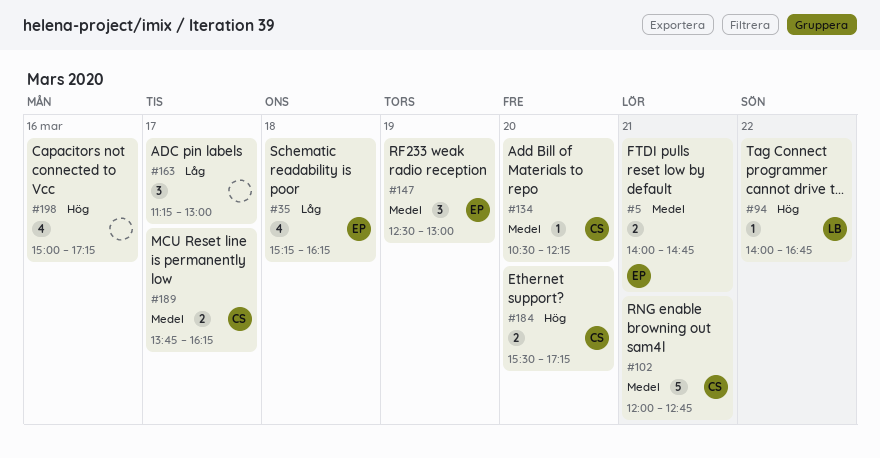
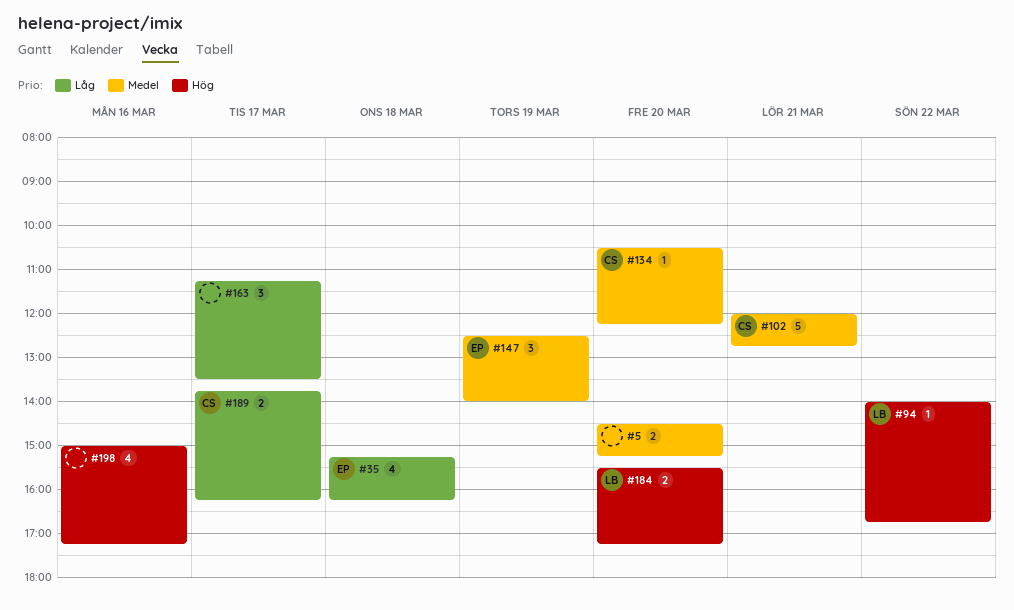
#5, owner: EP -> none
#5, day: Mar 21 -> Mar 20
#5, begins: 14:00 -> 14:30
#5, ends: 14:45 -> 15:15
#147, ends: 13:00 -> 14:00
#163, ends: 13:00 -> 13:30
#184, owner: CS -> LB
#189, priority: Medel -> Låg

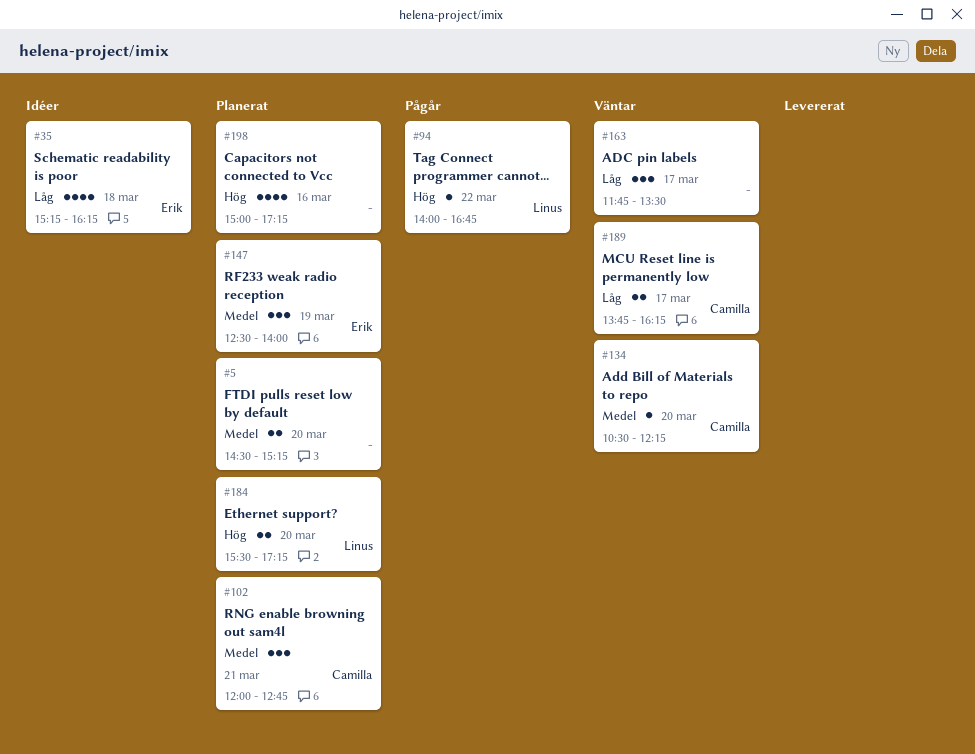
#102, estimate: 5 -> 3
#163, begins: 11:15 -> 11:45

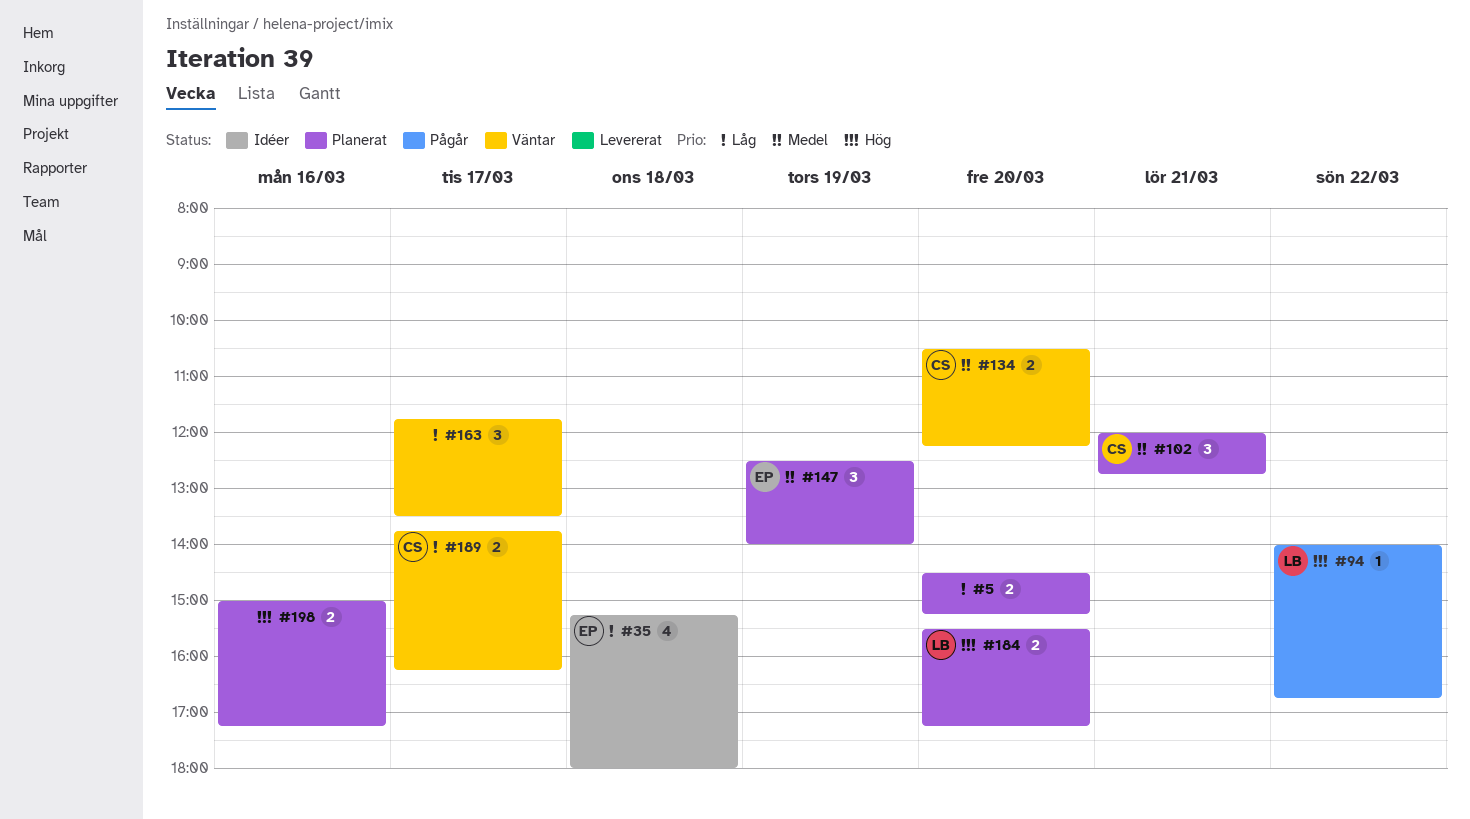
#5, priority: Medel -> Låg
#35, ends: 16:15 -> 18:00
#134, estimate: 1 -> 2
#198, estimate: 4 -> 2

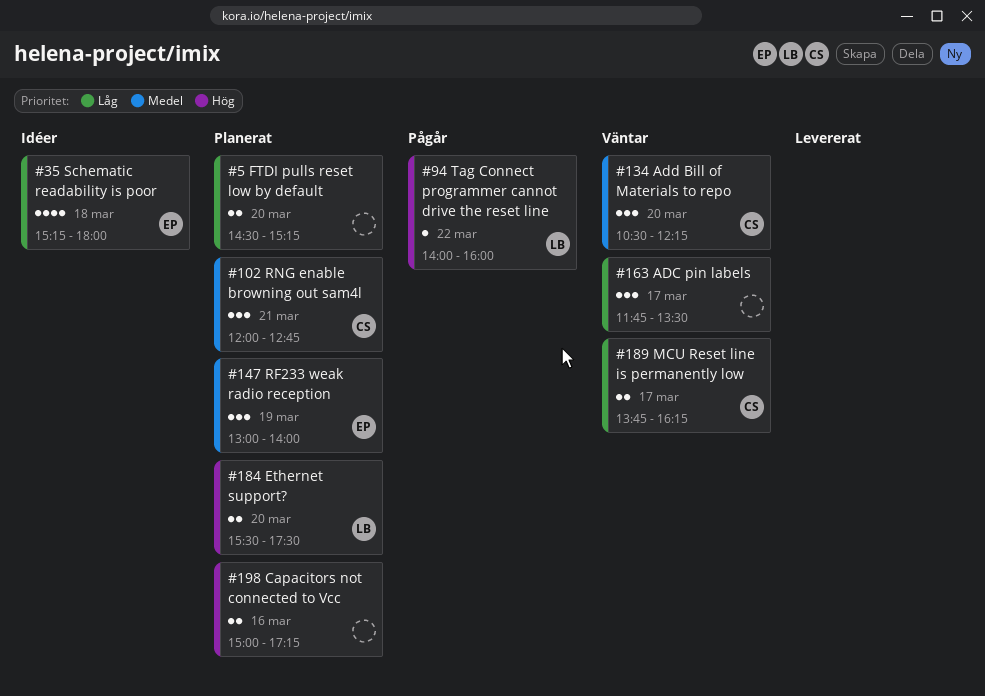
#94, ends: 16:45 -> 16:00
#134, estimate: 2 -> 3
#147, begins: 12:30 -> 13:00
#184, ends: 17:15 -> 17:30

